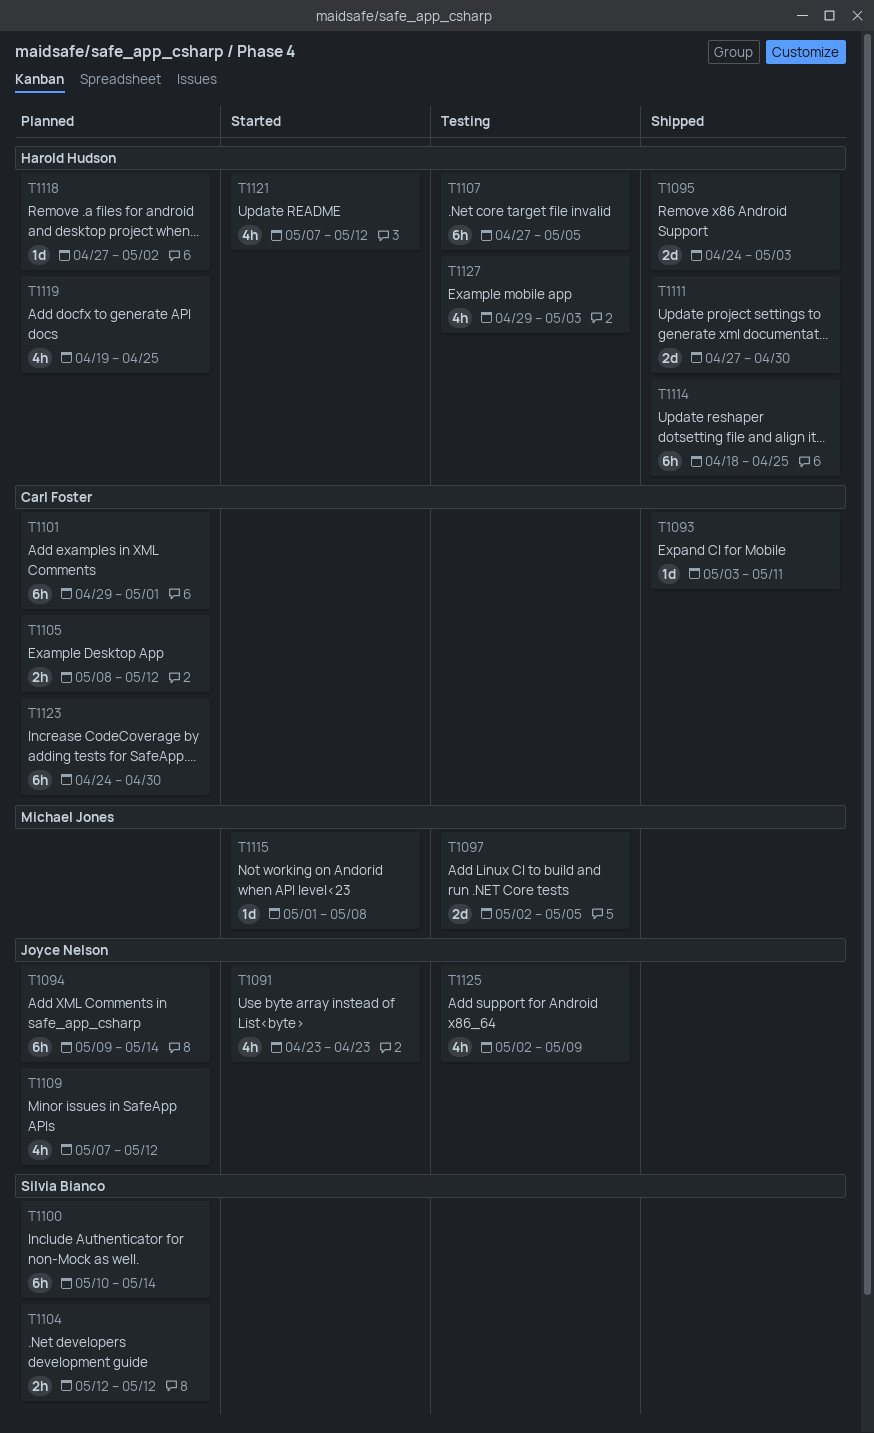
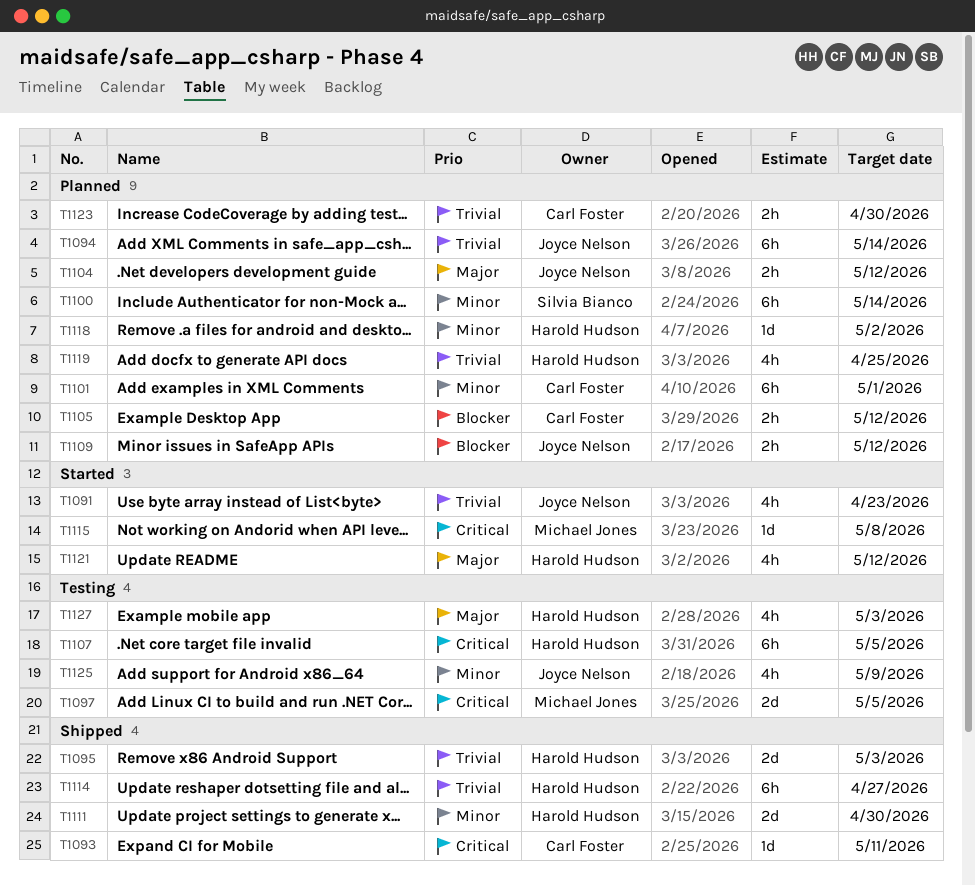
T1104, owner: Silvia Bianco -> Joyce Nelson
T1109, estimate: 4h -> 2h
T1114, due: Apr 25 -> Apr 27
T1123, estimate: 6h -> 2h

